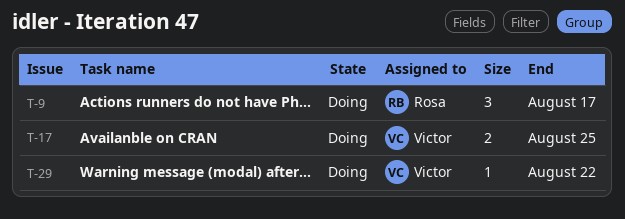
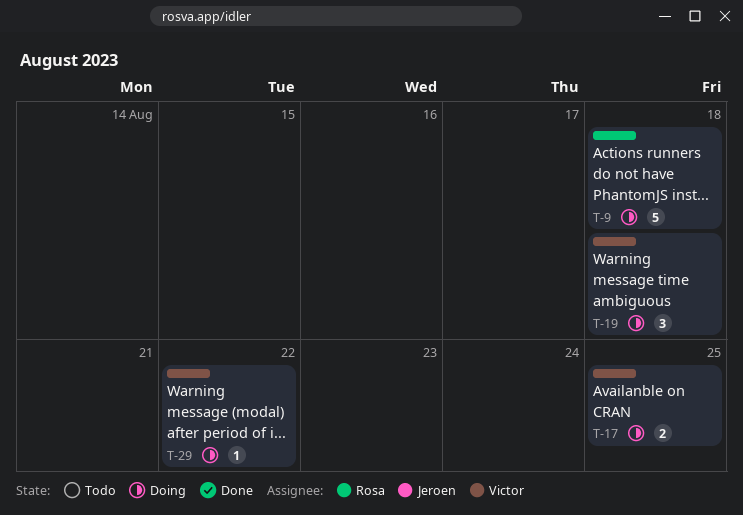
T-9, estimate: 3 -> 5
T-9, due: Aug 17 -> Aug 18
T-19: none -> present

